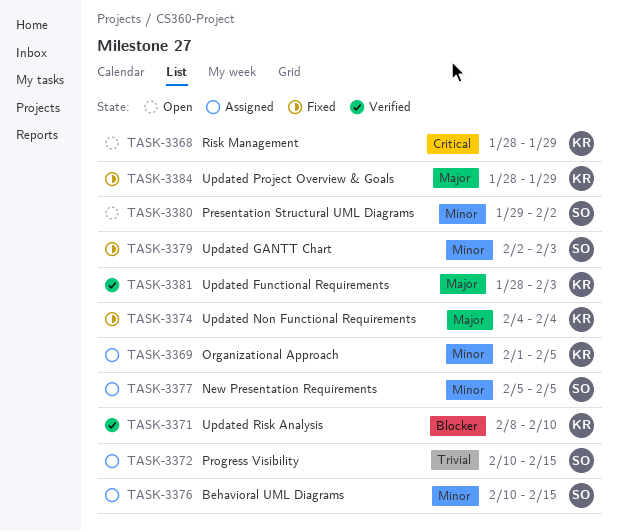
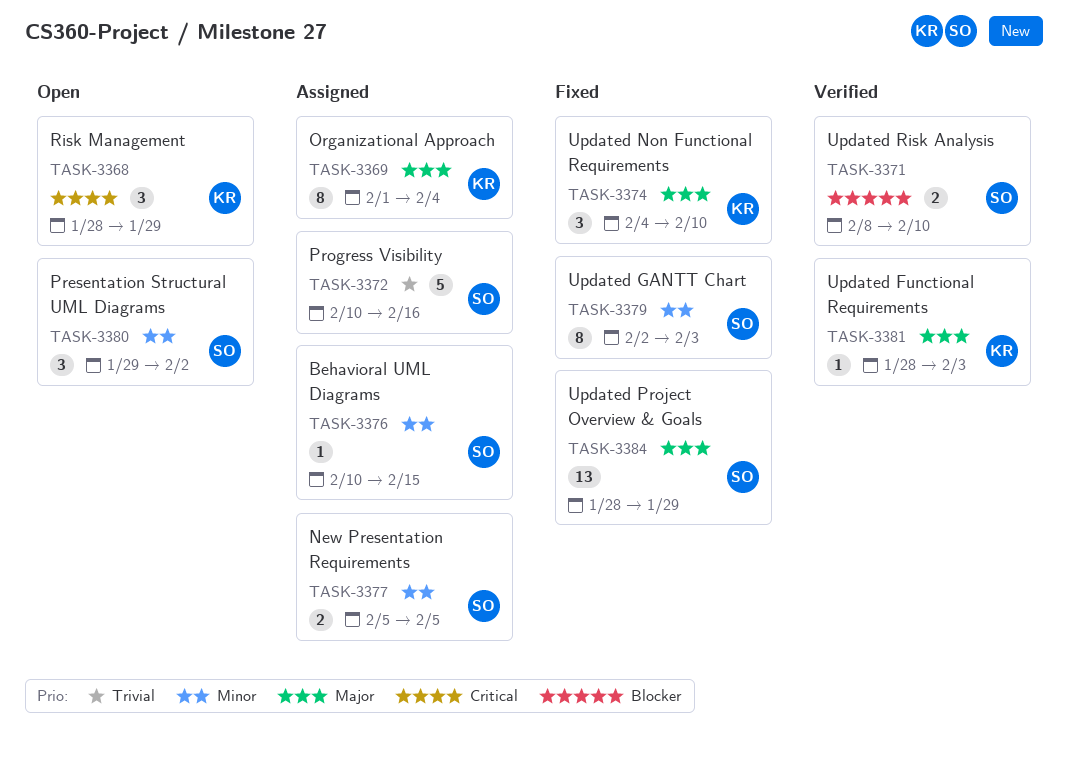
TASK-3369, priority: Minor -> Major
TASK-3369, due: Feb 5 -> Feb 4
TASK-3371, owner: KR -> SO
TASK-3372, due: Feb 15 -> Feb 16
TASK-3374, due: Feb 4 -> Feb 10
TASK-3384, owner: KR -> SO

